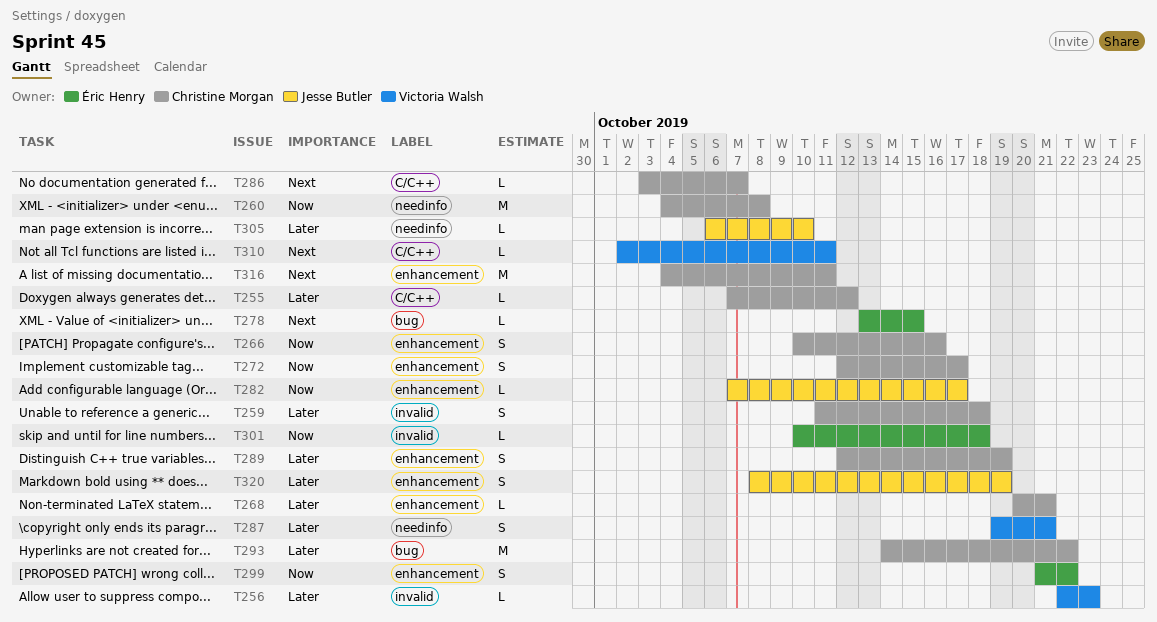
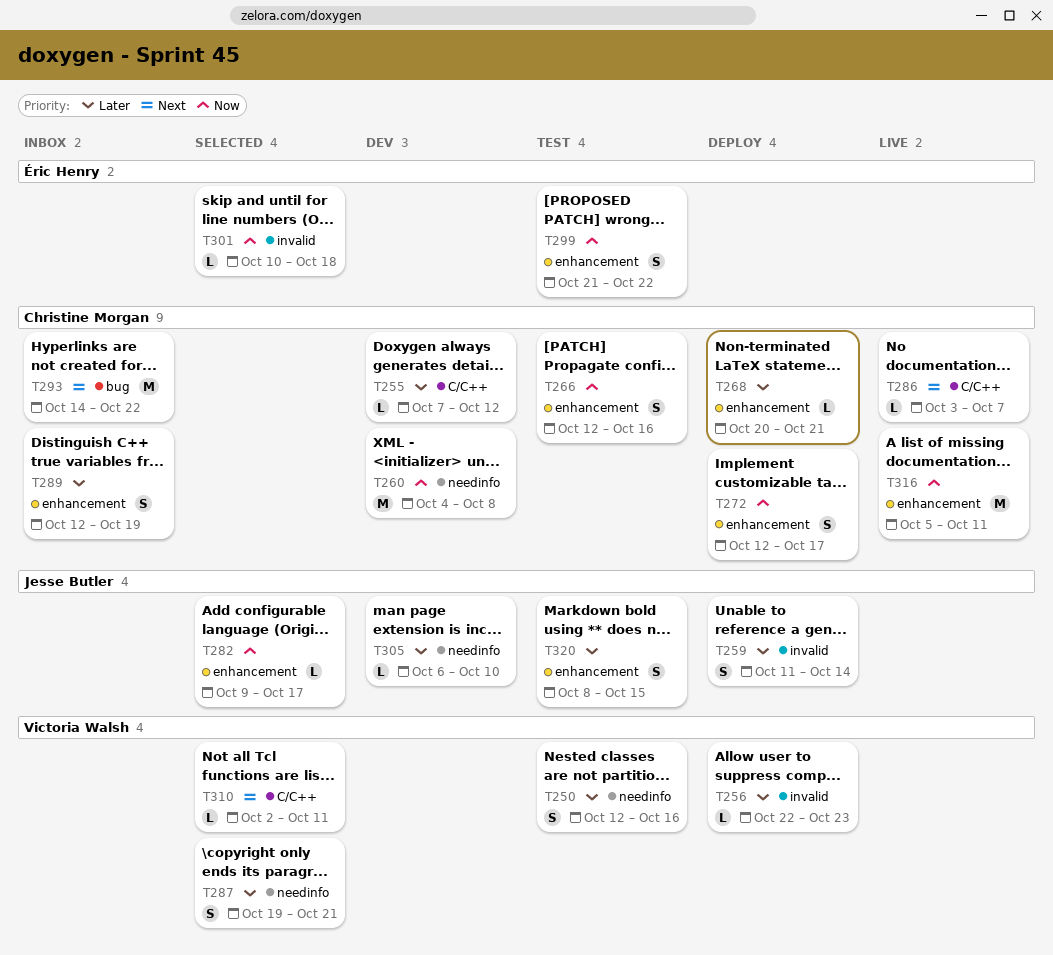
T250: none -> present
T259, owner: Christine Morgan -> Jesse Butler
T259, due: Oct 18 -> Oct 14
T266, start: Oct 10 -> Oct 12
T278: present -> none
T282, start: Oct 7 -> Oct 9
T293, priority: Later -> Next
T316, priority: Next -> Now
T316, start: Oct 4 -> Oct 5
T320, due: Oct 19 -> Oct 15

